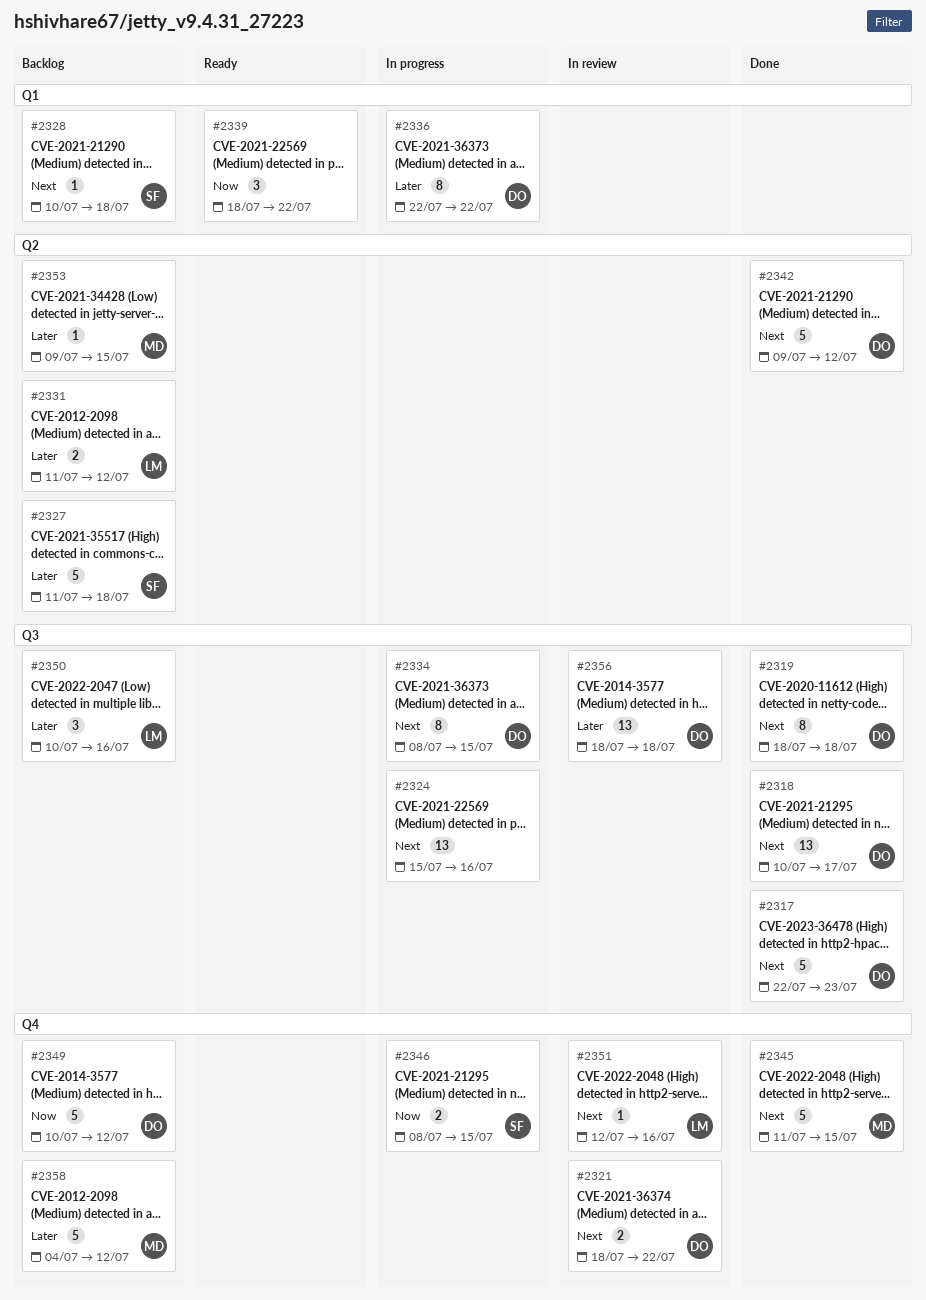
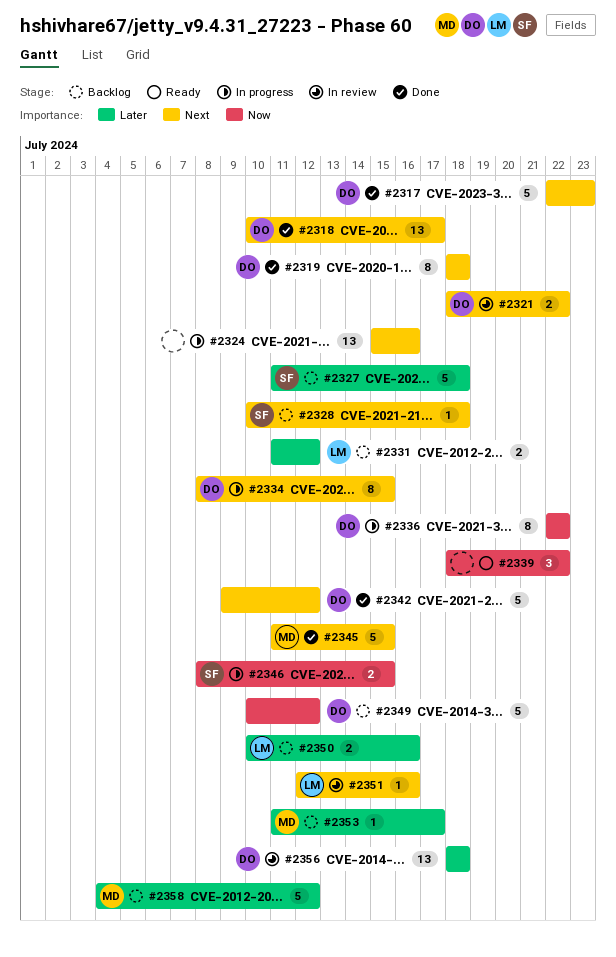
#2336, priority: Later -> Now
#2350, estimate: 3 -> 2
#2353, start: Jul 9 -> Jul 11
#2353, due: Jul 15 -> Jul 17

